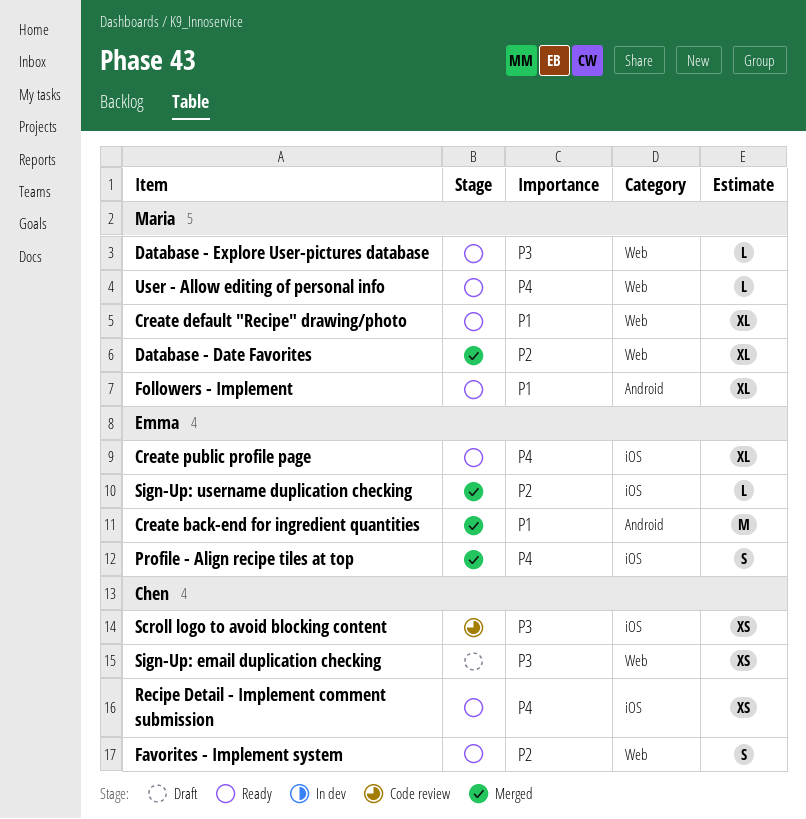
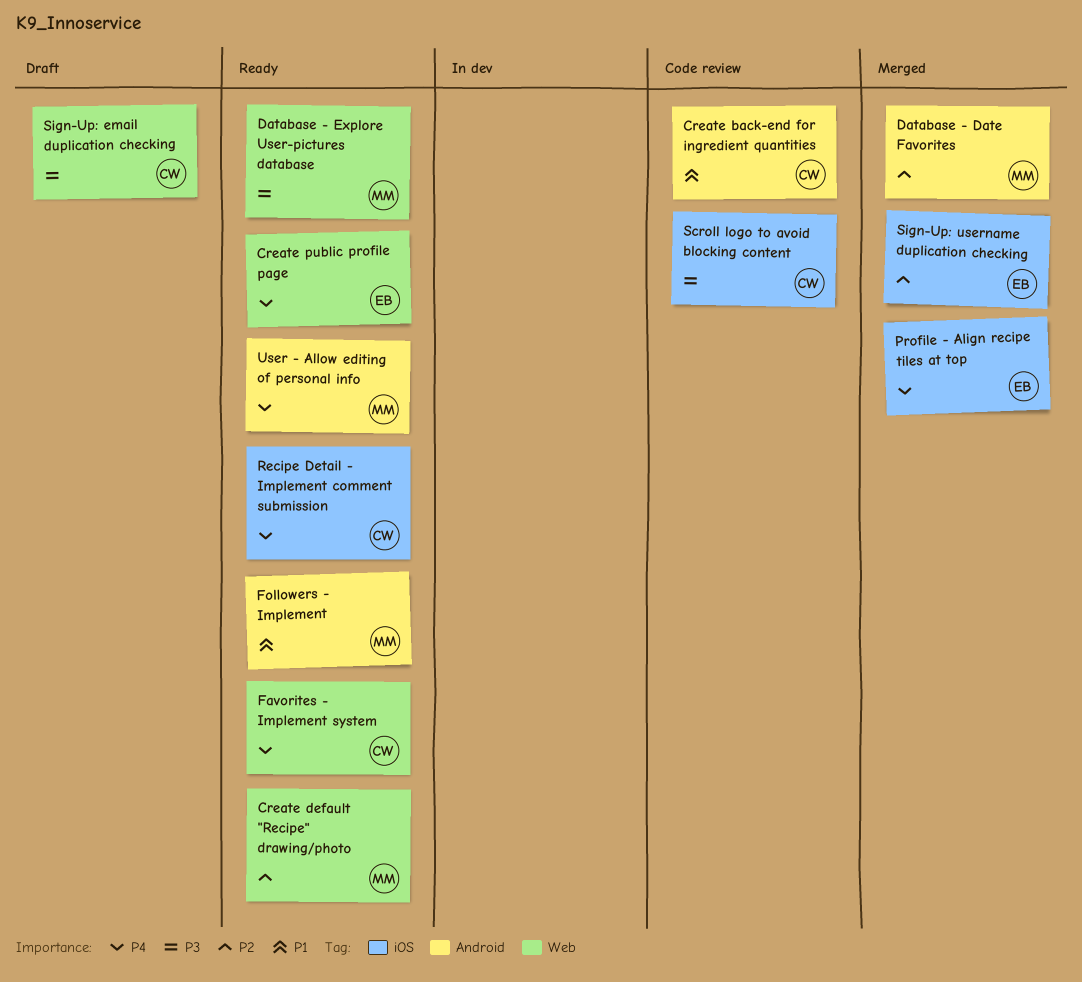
Create back-end for ingredient quantities, status: Merged -> Code review
Create back-end for ingredient quantities, owner: Emma -> Chen
Create default "Recipe" drawing/photo, priority: P1 -> P2
Create public profile page, label: iOS -> Web
Database - Date Favorites, label: Web -> Android
Favorites - Implement system, priority: P2 -> P4
User - Allow editing of personal info, label: Web -> Android

